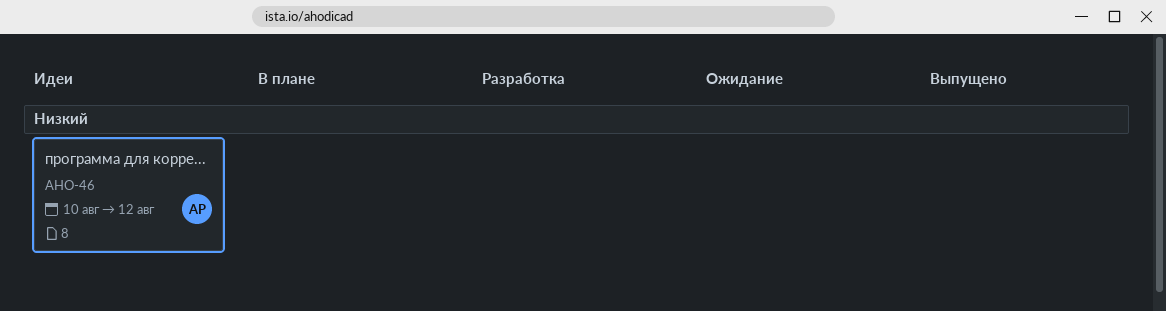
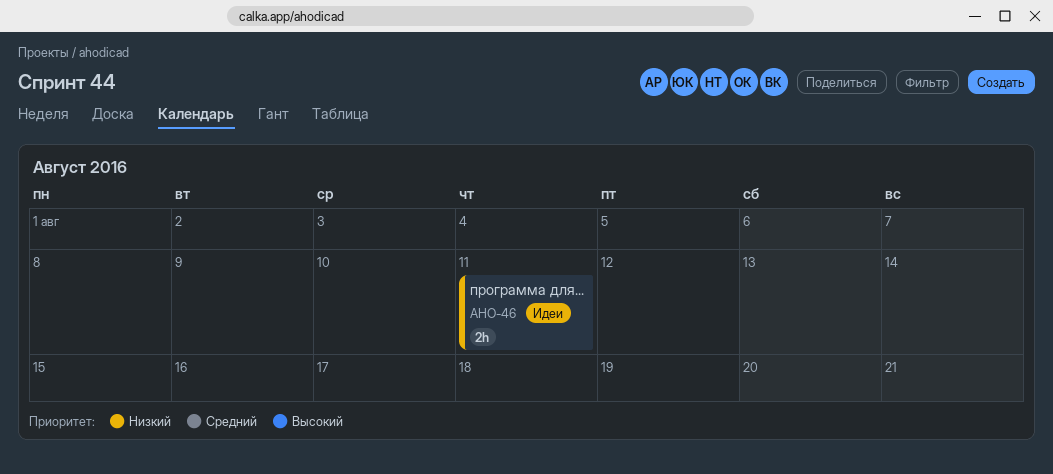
AHO-46, due: Aug 12 -> Aug 11

